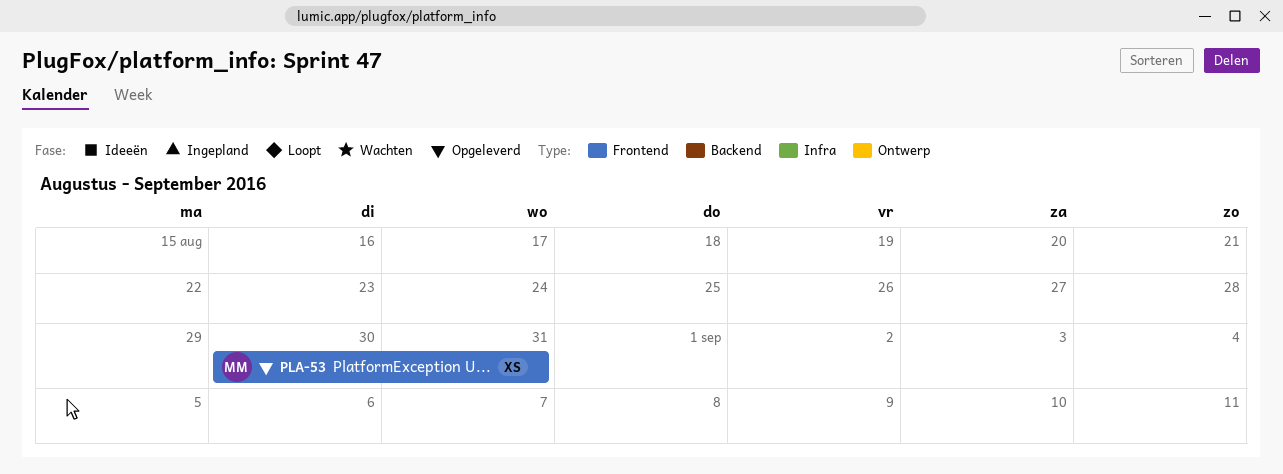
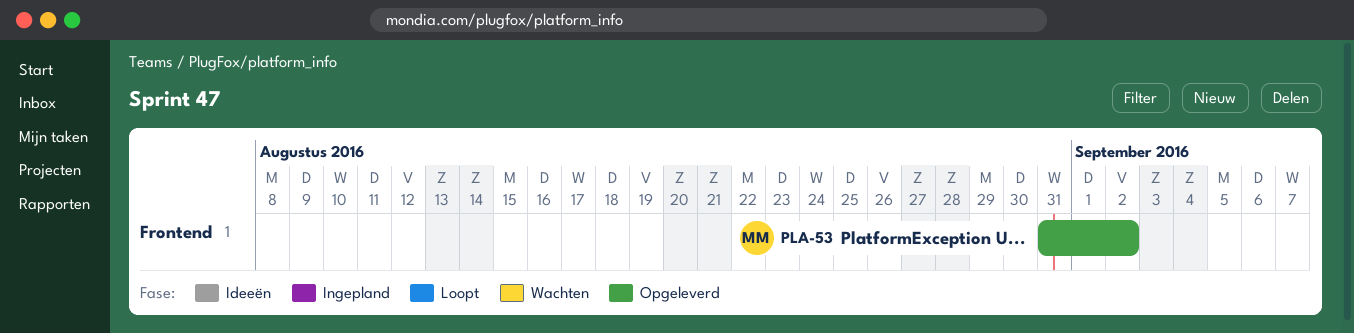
PLA-53, start: Aug 30 -> Aug 31
PLA-53, due: Aug 31 -> Sep 2

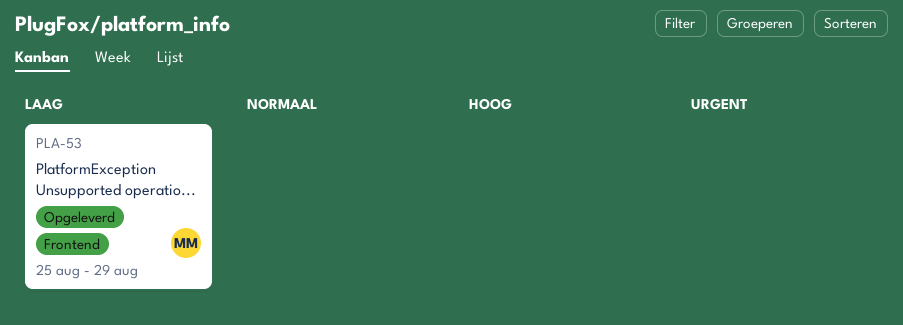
PLA-53, start: Aug 31 -> Aug 25
PLA-53, due: Sep 2 -> Aug 29

